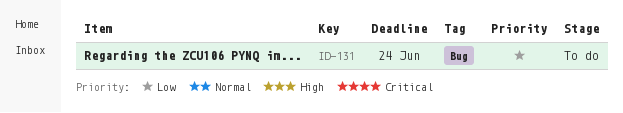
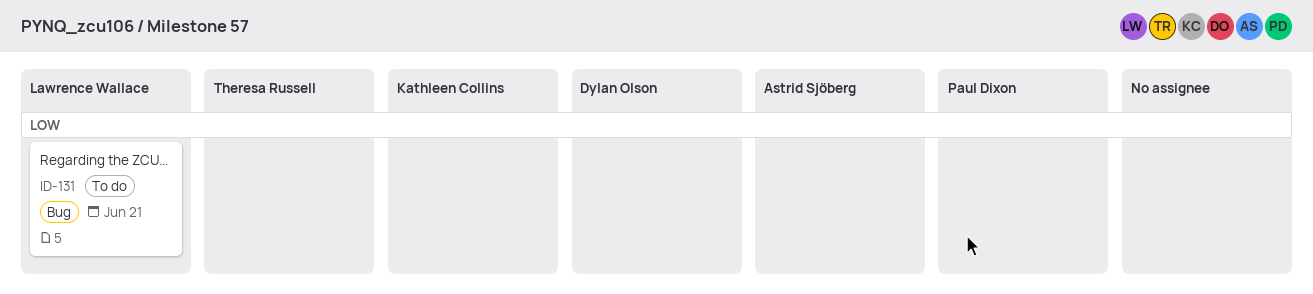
ID-131, due: Jun 24 -> Jun 21

